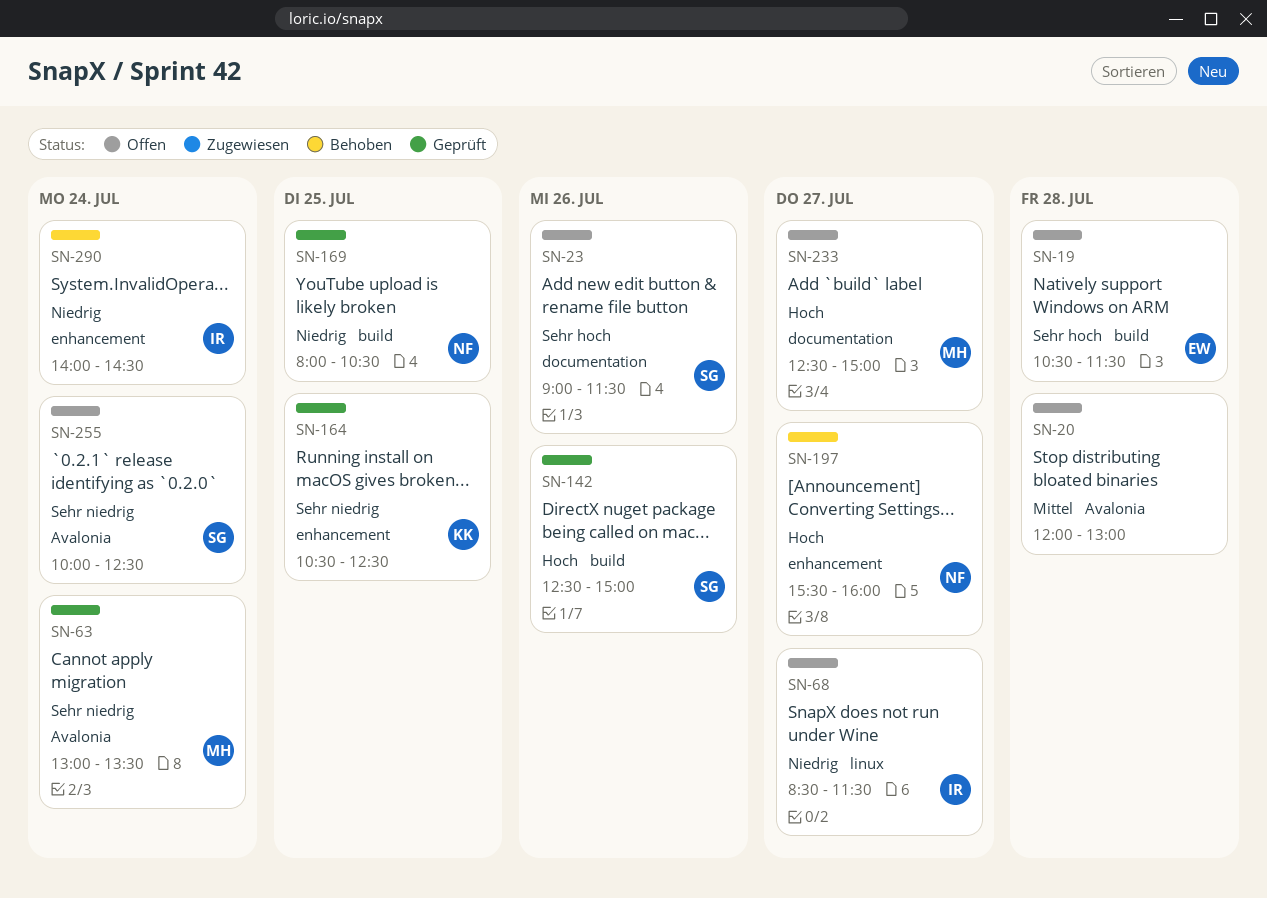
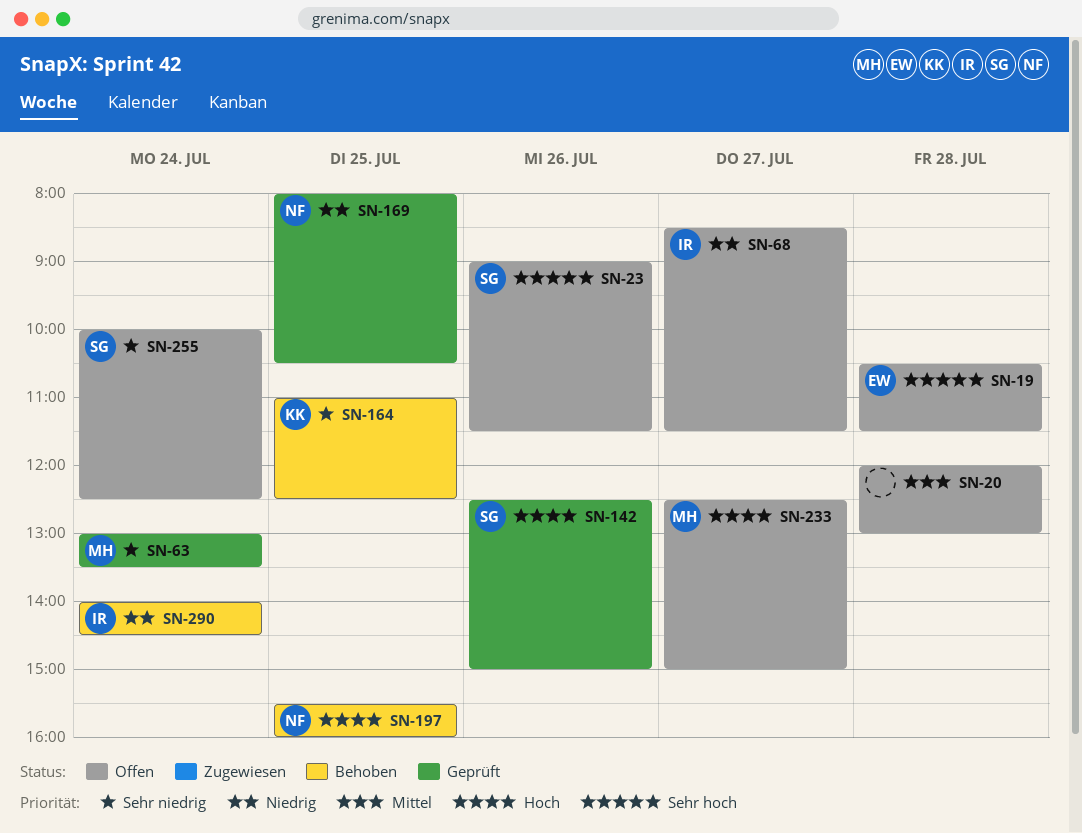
SN-164, status: Geprüft -> Behoben
SN-164, begins: 10:30 -> 11:00
SN-197, day: Jul 27 -> Jul 25

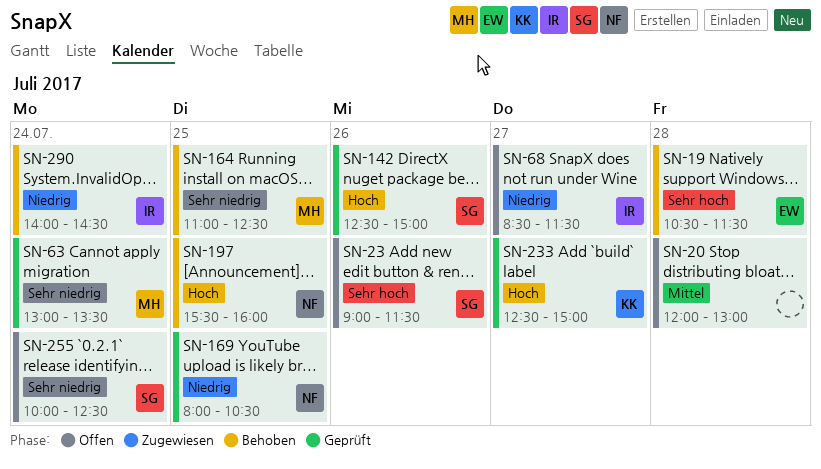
SN-19, status: Offen -> Behoben
SN-164, owner: KK -> MH
SN-233, status: Offen -> Geprüft
SN-233, owner: MH -> KK

